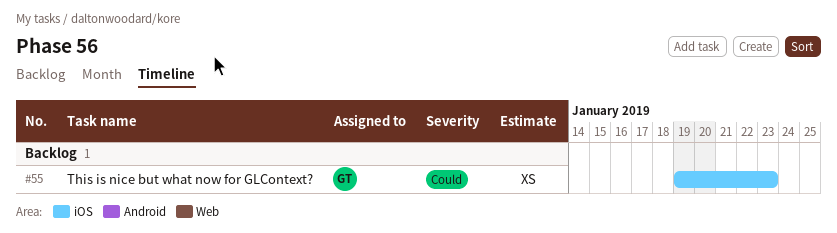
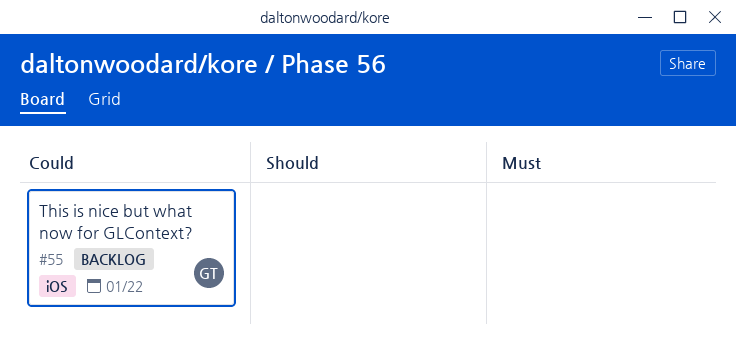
#55, due: Jan 23 -> Jan 22

